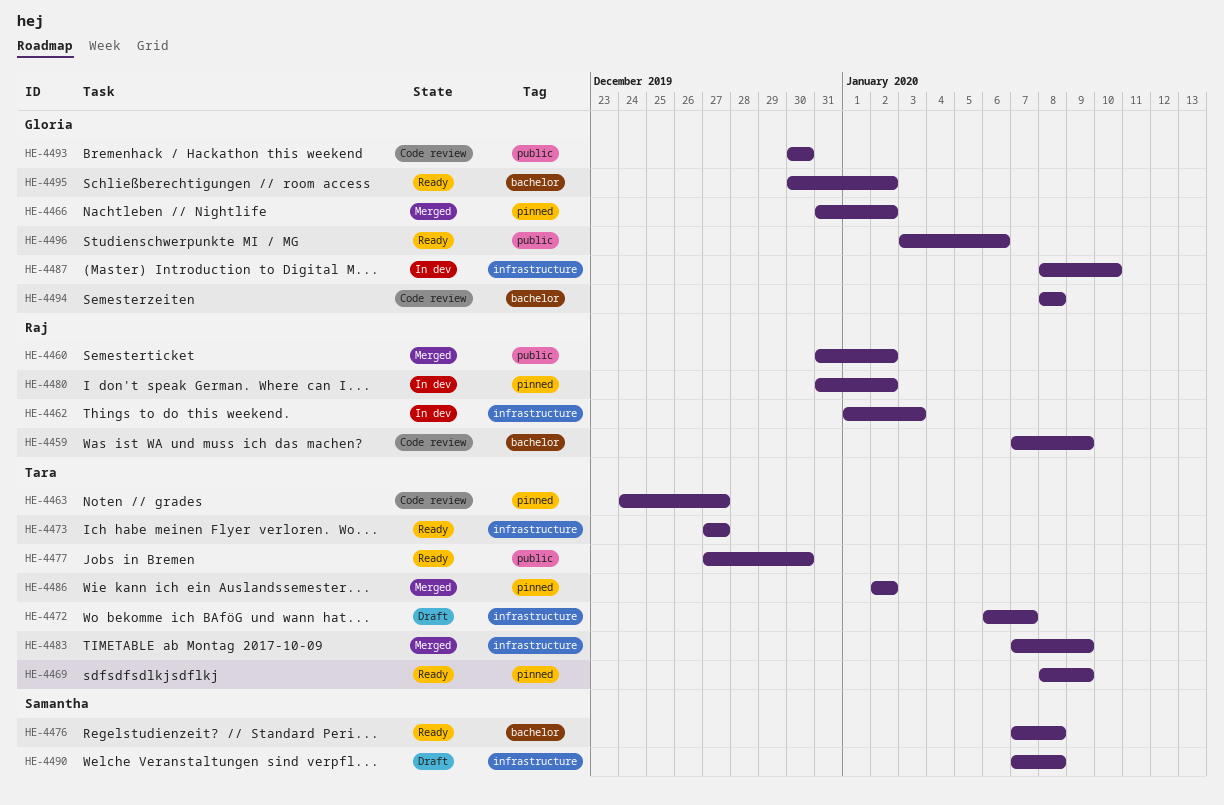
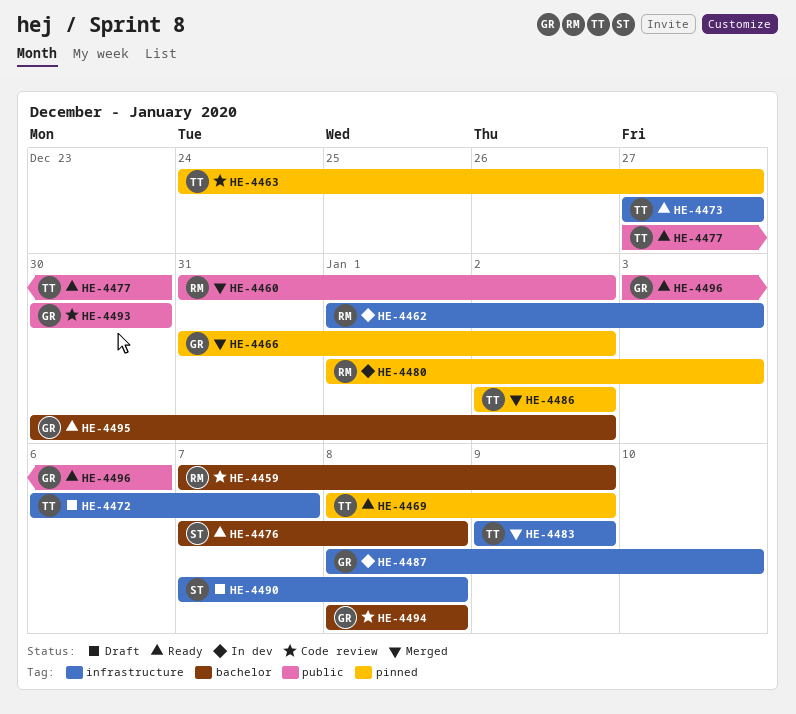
HE-4480, start: Dec 31 -> Jan 1
HE-4480, due: Jan 2 -> Jan 3
HE-4483, start: Jan 7 -> Jan 9

